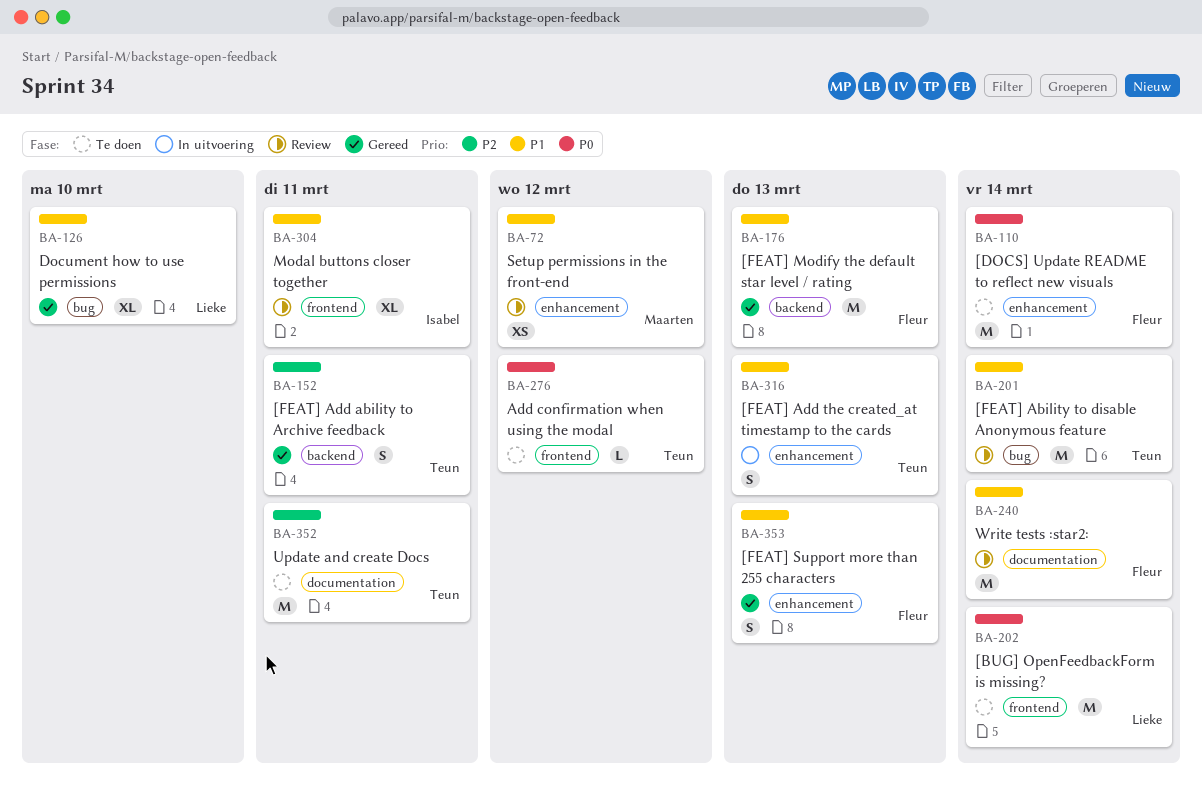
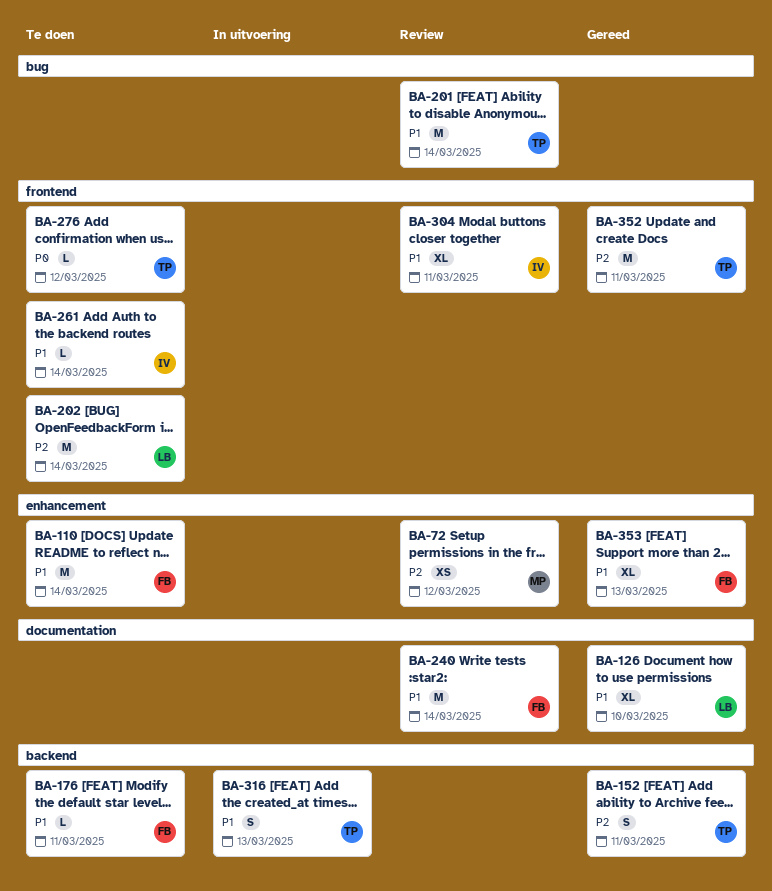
BA-72, priority: P1 -> P2
BA-110, priority: P0 -> P1
BA-126, label: bug -> documentation
BA-176, status: Gereed -> Te doen
BA-176, estimate: M -> L
BA-176, due: Mar 13 -> Mar 11
BA-202, priority: P0 -> P2
BA-261: none -> present
BA-316, label: enhancement -> backend
BA-352, status: Te doen -> Gereed
BA-352, label: documentation -> frontend
BA-353, estimate: S -> XL

